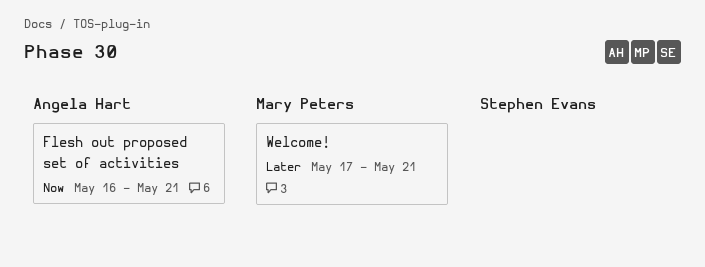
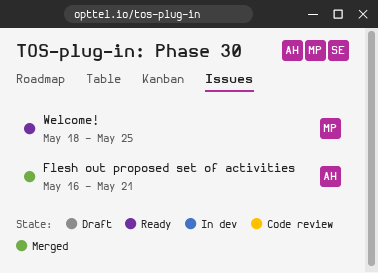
Welcome!, start: May 17 -> May 18
Welcome!, due: May 21 -> May 25

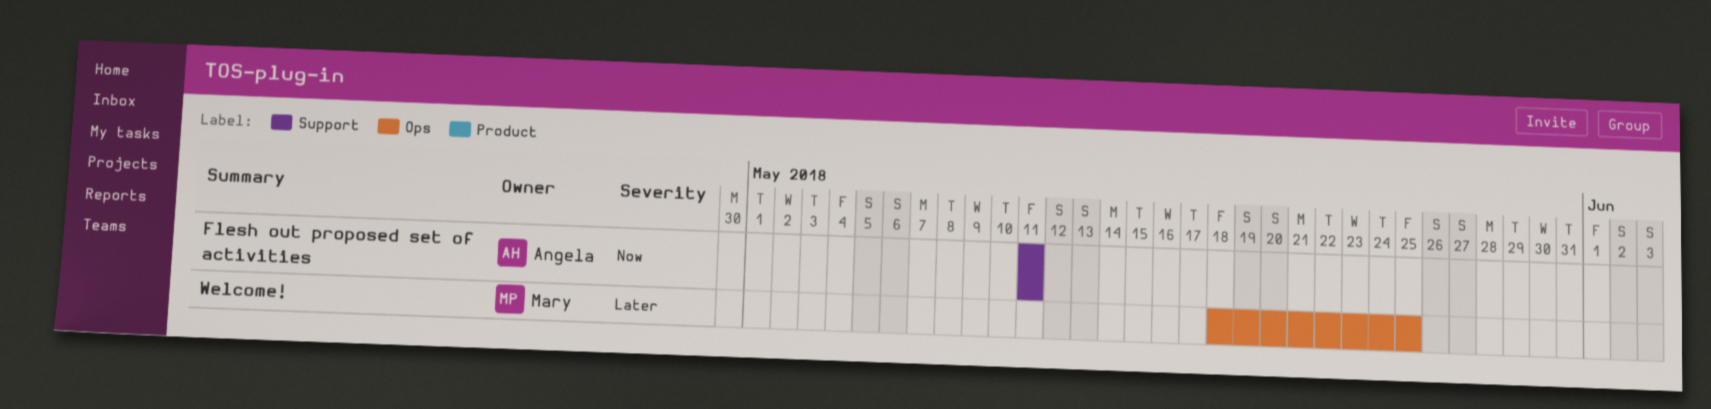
Flesh out proposed set of activities, start: May 16 -> May 11
Flesh out proposed set of activities, due: May 21 -> May 11

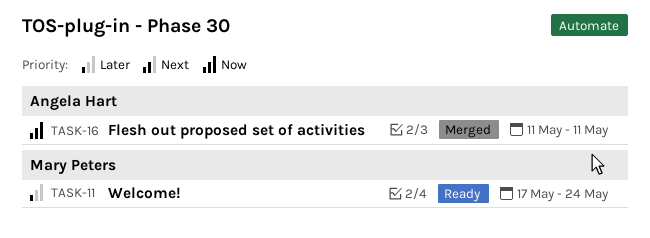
Welcome!, start: May 18 -> May 17
Welcome!, due: May 25 -> May 24

